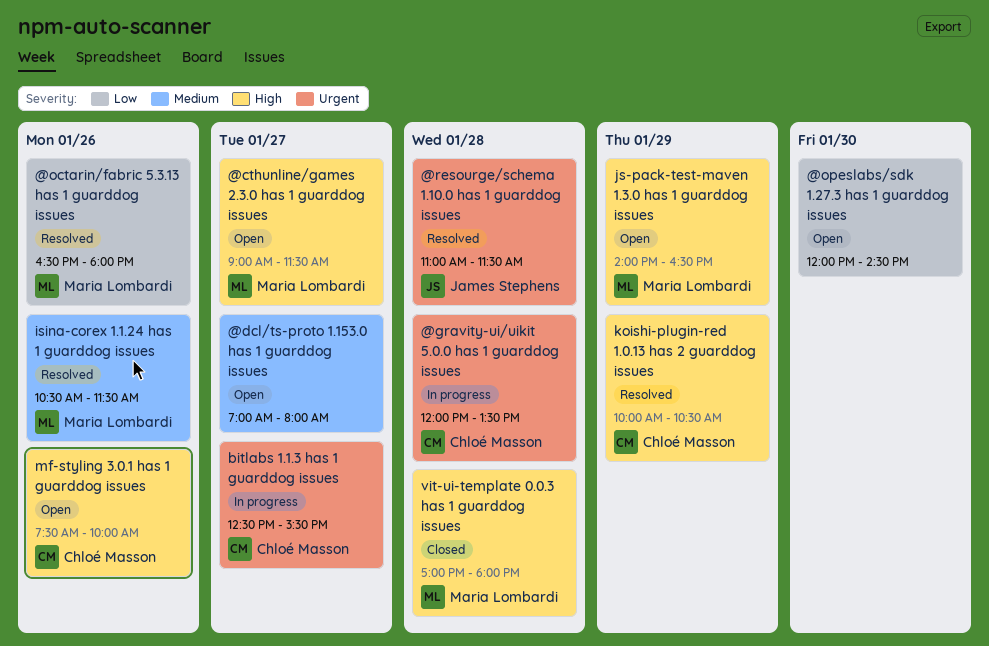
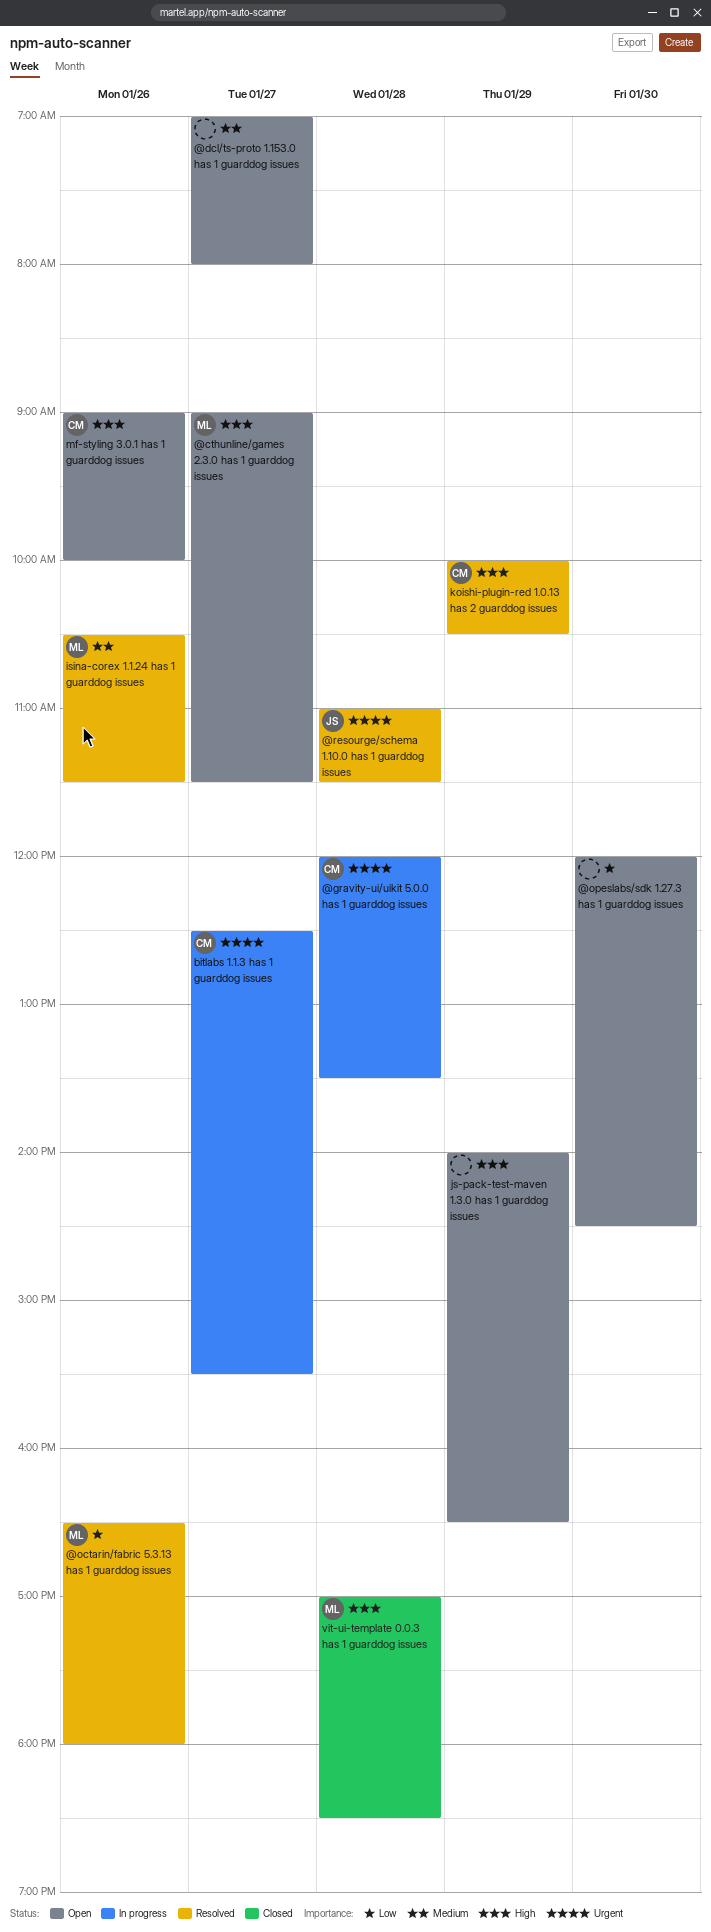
js-pack-test-maven 1.3.0 has 1 guarddog issues, owner: Maria Lombardi -> none
mf-styling 3.0.1 has 1 guarddog issues, begins: 07:30 -> 09:00
vit-ui-template 0.0.3 has 1 guarddog issues, ends: 18:00 -> 18:30

